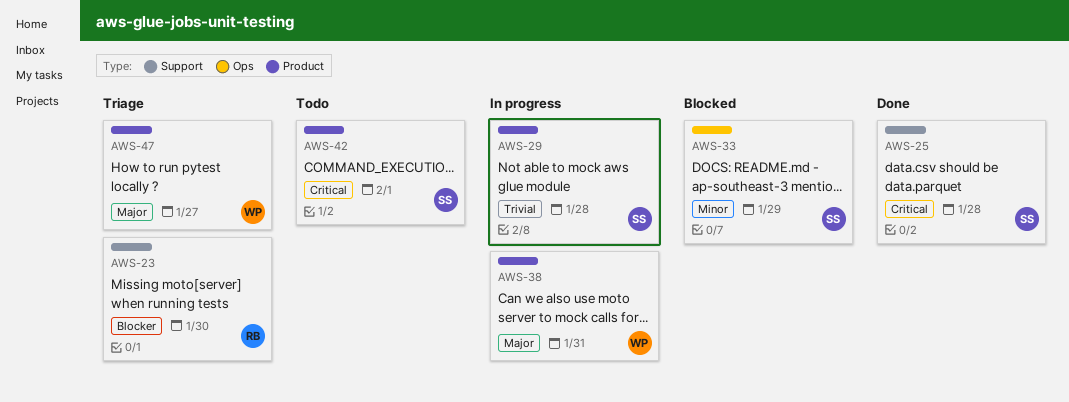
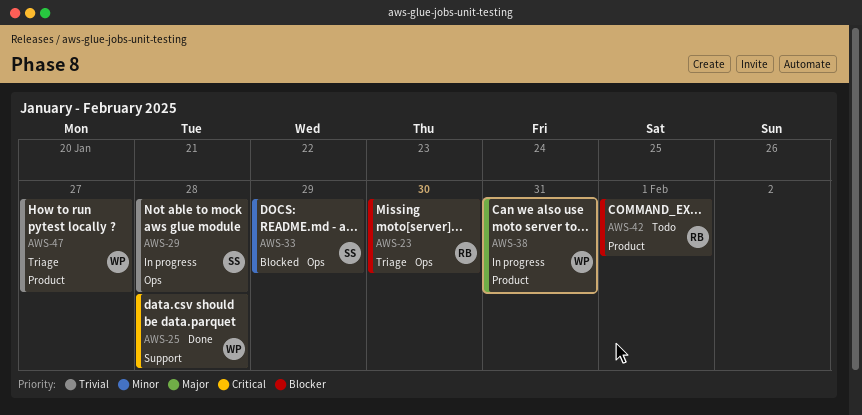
AWS-23, label: Support -> Ops
AWS-25, owner: SS -> WP
AWS-29, label: Product -> Ops
AWS-42, owner: SS -> RB
AWS-42, priority: Critical -> Blocker
AWS-47, priority: Major -> Trivial

